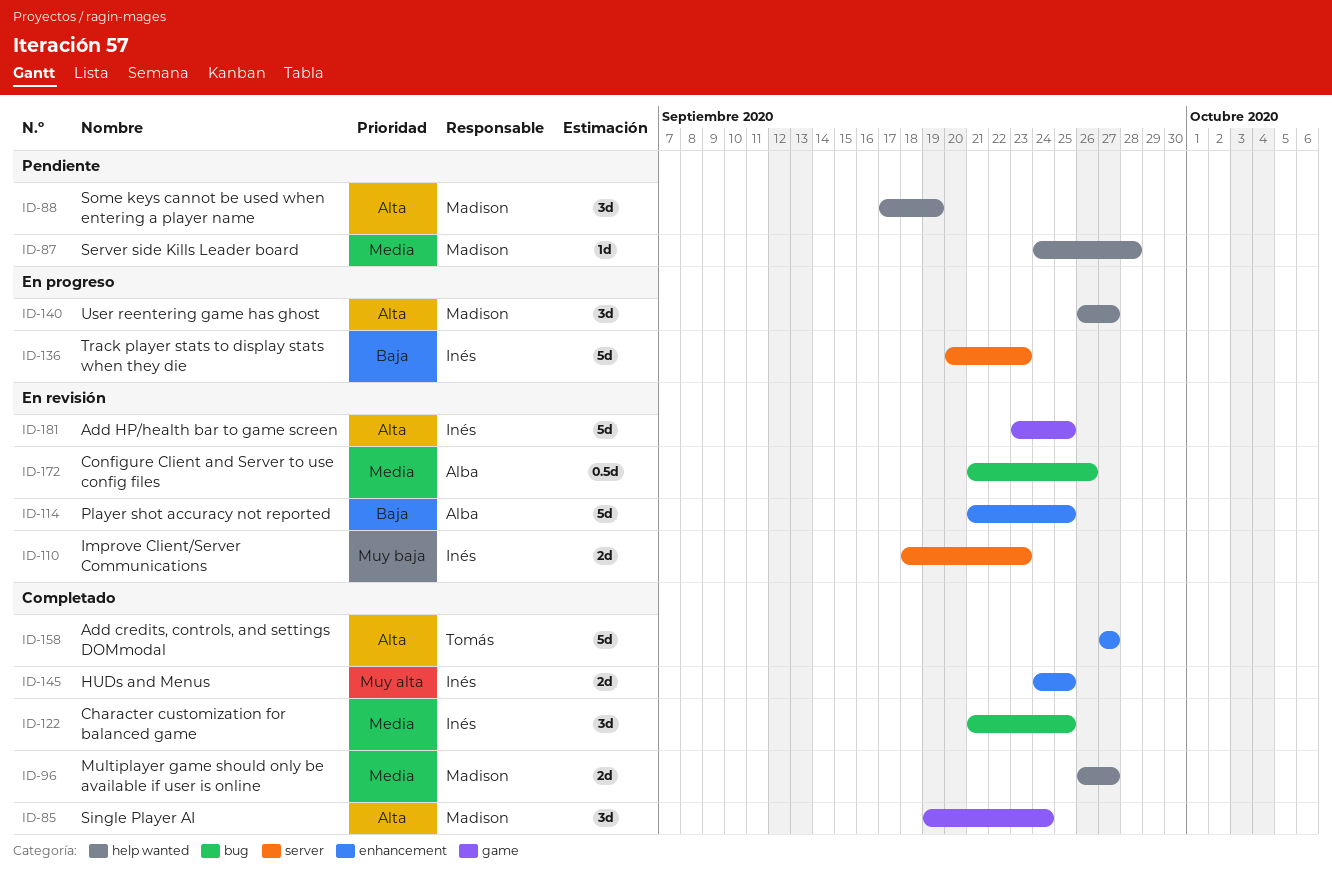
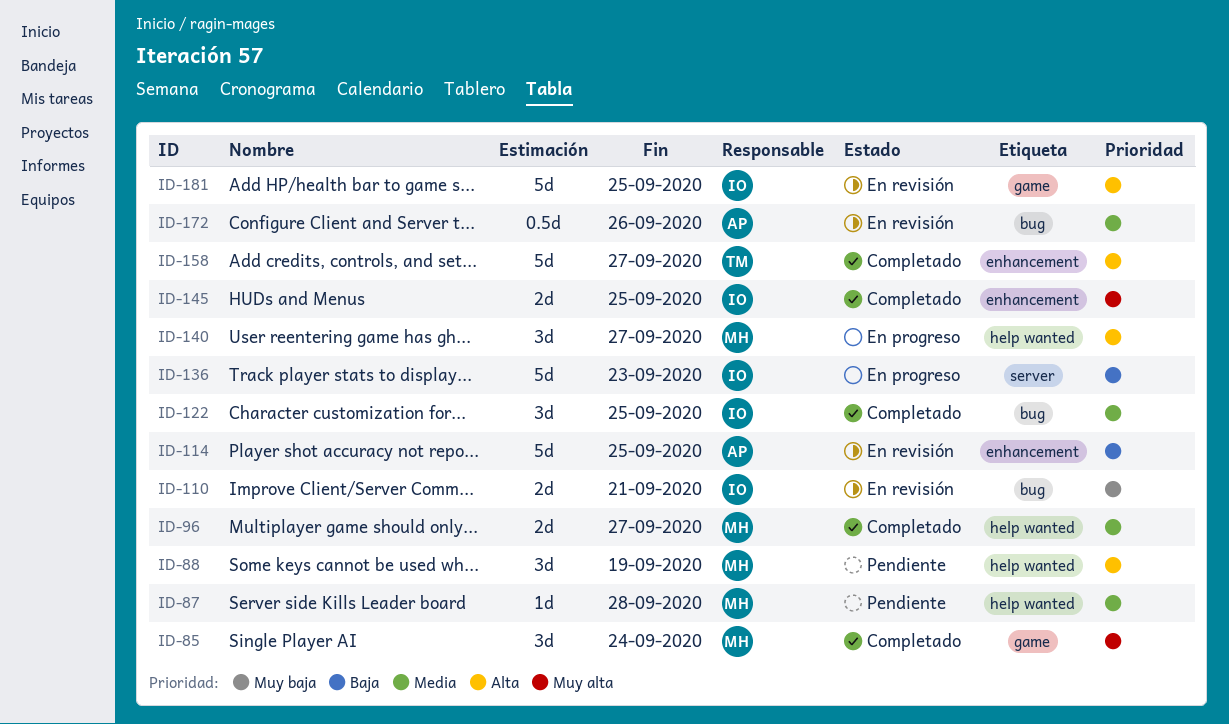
ID-85, priority: Alta -> Muy alta
ID-110, label: server -> bug
ID-110, due: Sep 23 -> Sep 21

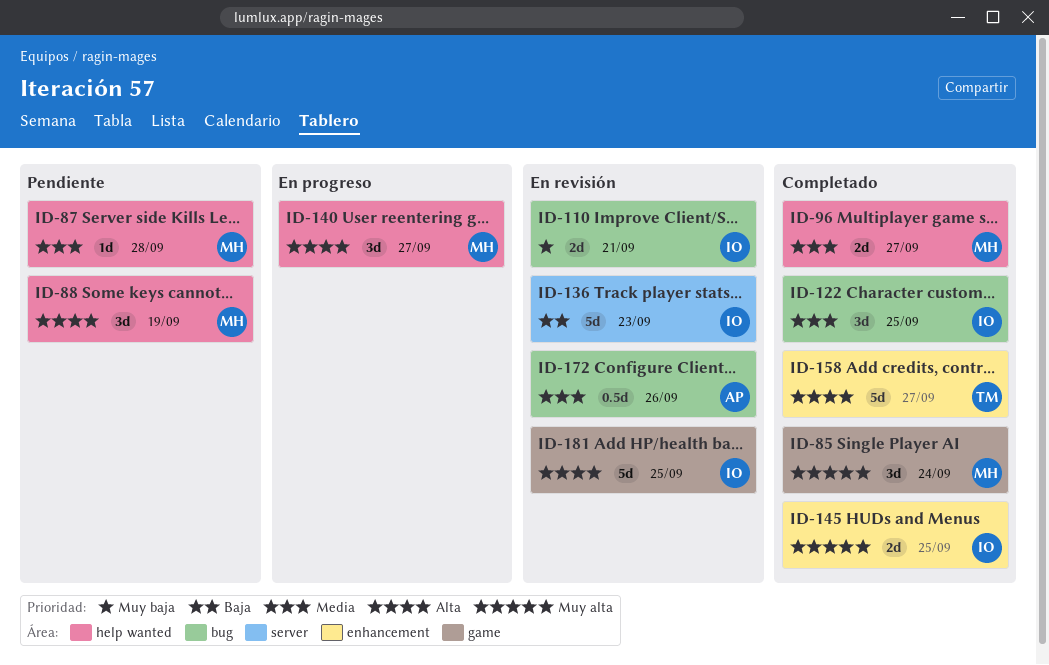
ID-114: present -> none
ID-136, status: En progreso -> En revisión

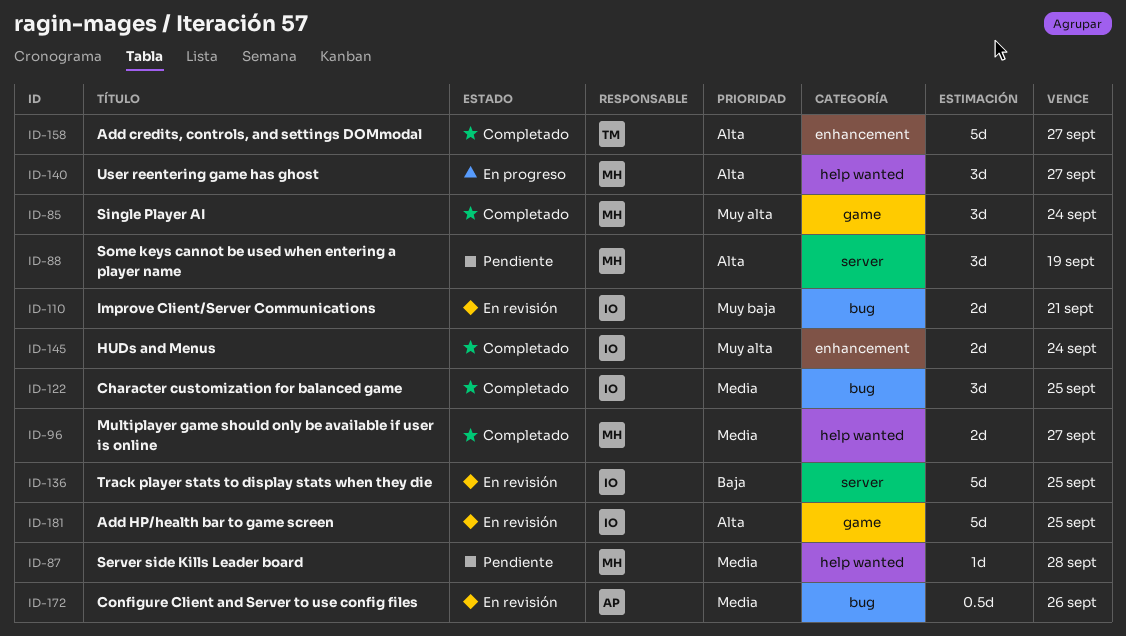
ID-88, label: help wanted -> server
ID-136, due: Sep 23 -> Sep 25
ID-145, due: Sep 25 -> Sep 24

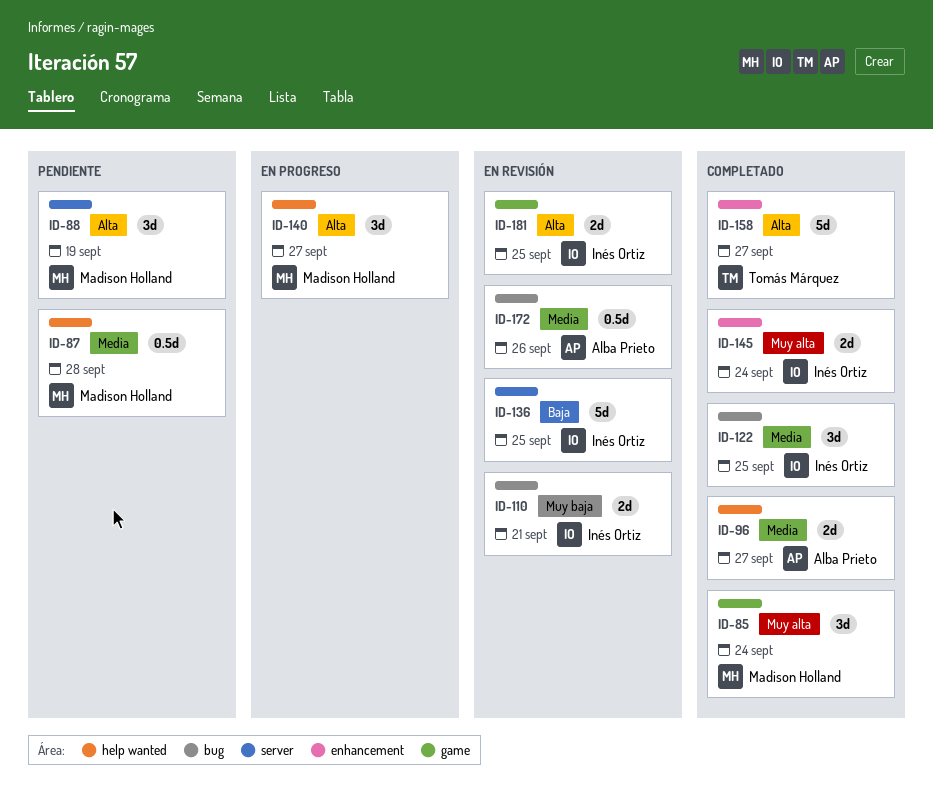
ID-87, estimate: 1d -> 0.5d
ID-96, owner: Madison Holland -> Alba Prieto
ID-181, estimate: 5d -> 2d

